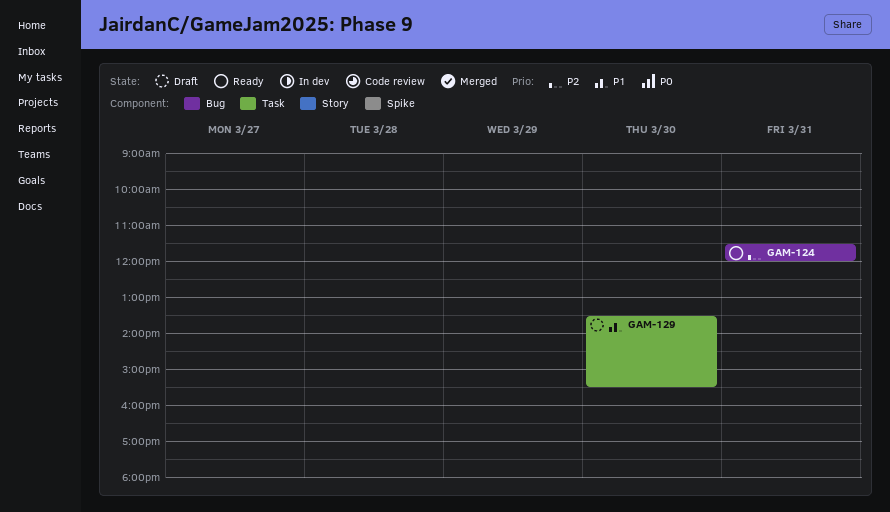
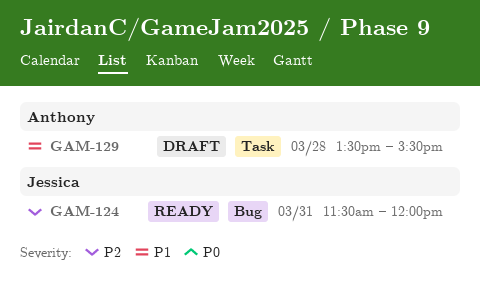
GAM-129, day: Mar 30 -> Mar 28

